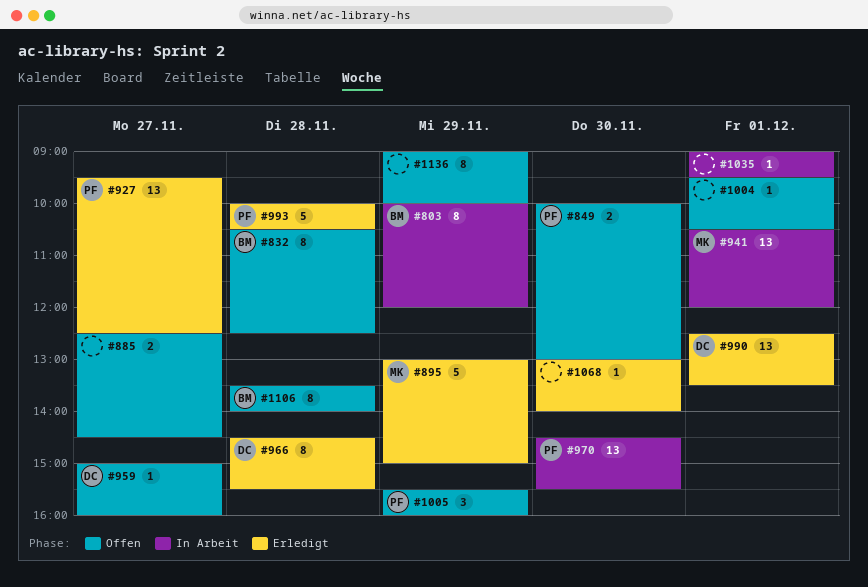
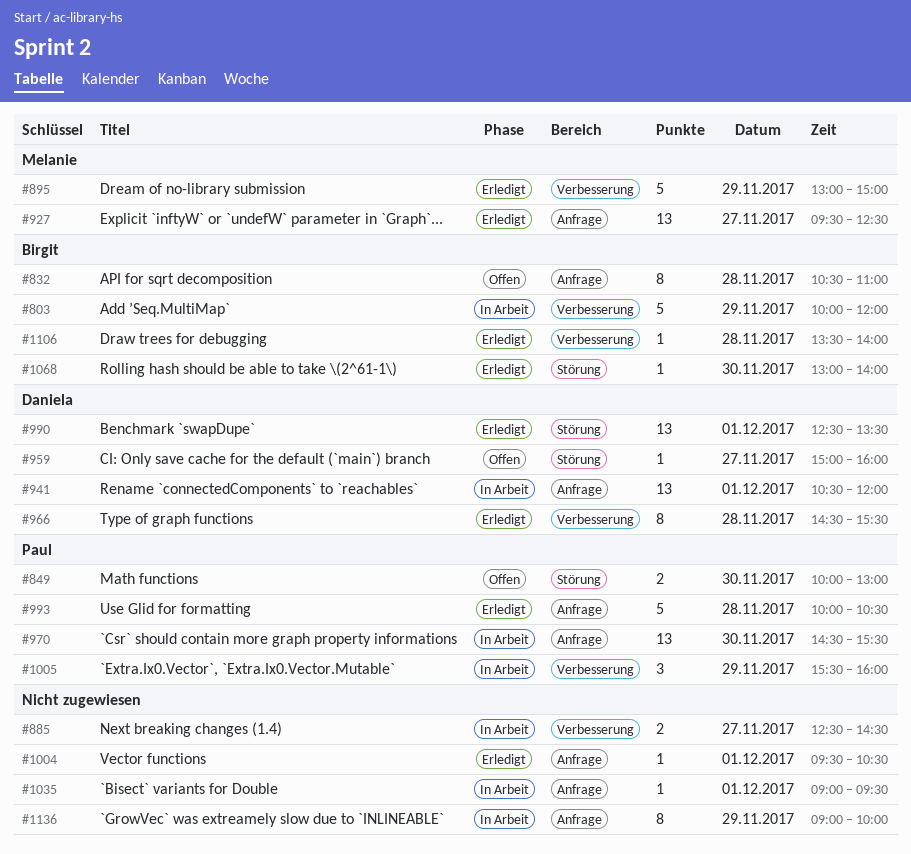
#803, estimate: 8 -> 5
#832, ends: 12:30 -> 11:00
#885, status: Offen -> In Arbeit
#927, owner: Paul -> Melanie
#941, owner: Melanie -> Daniela
#1004, status: Offen -> Erledigt
#1005, status: Offen -> In Arbeit
#1068, owner: none -> Birgit
#1106, status: Offen -> Erledigt
#1106, estimate: 8 -> 1
#1136, status: Offen -> In Arbeit

